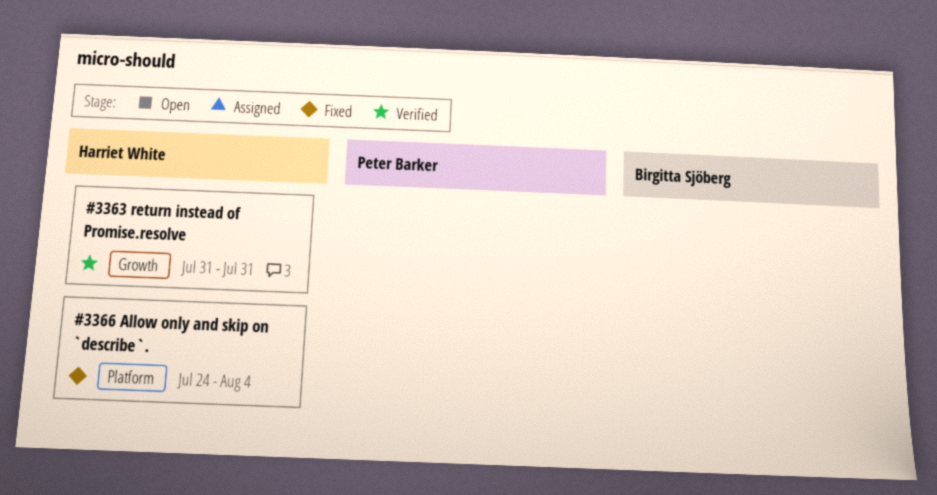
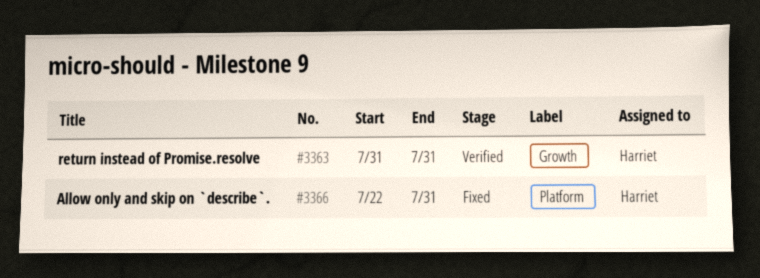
#3366, start: Jul 24 -> Jul 22
#3366, due: Aug 4 -> Jul 31

